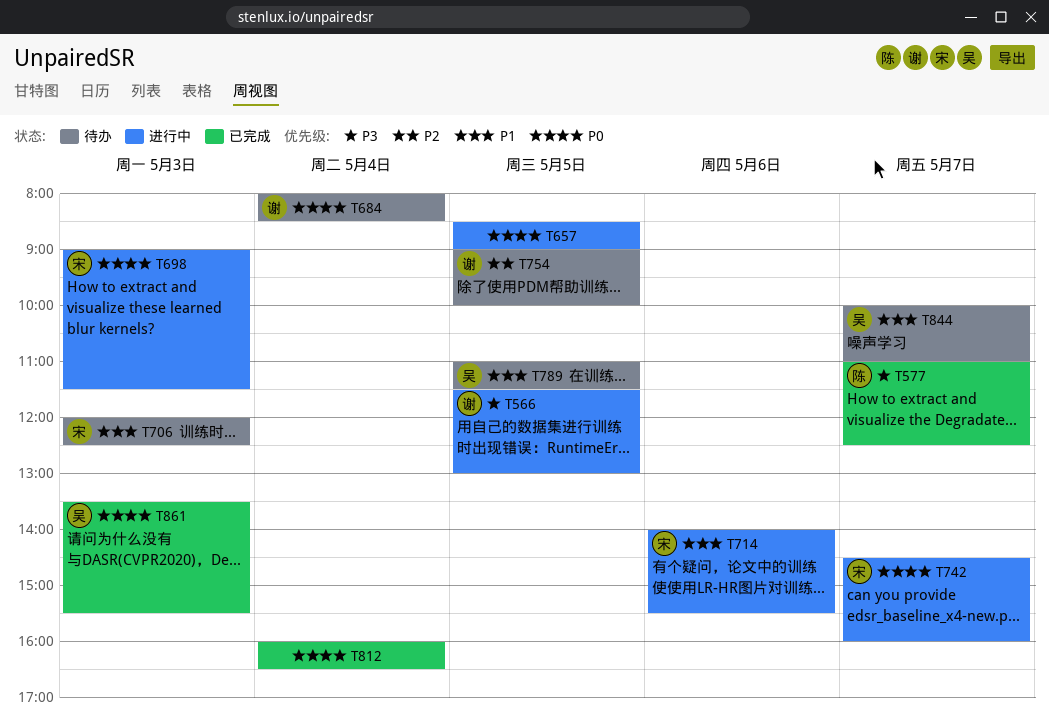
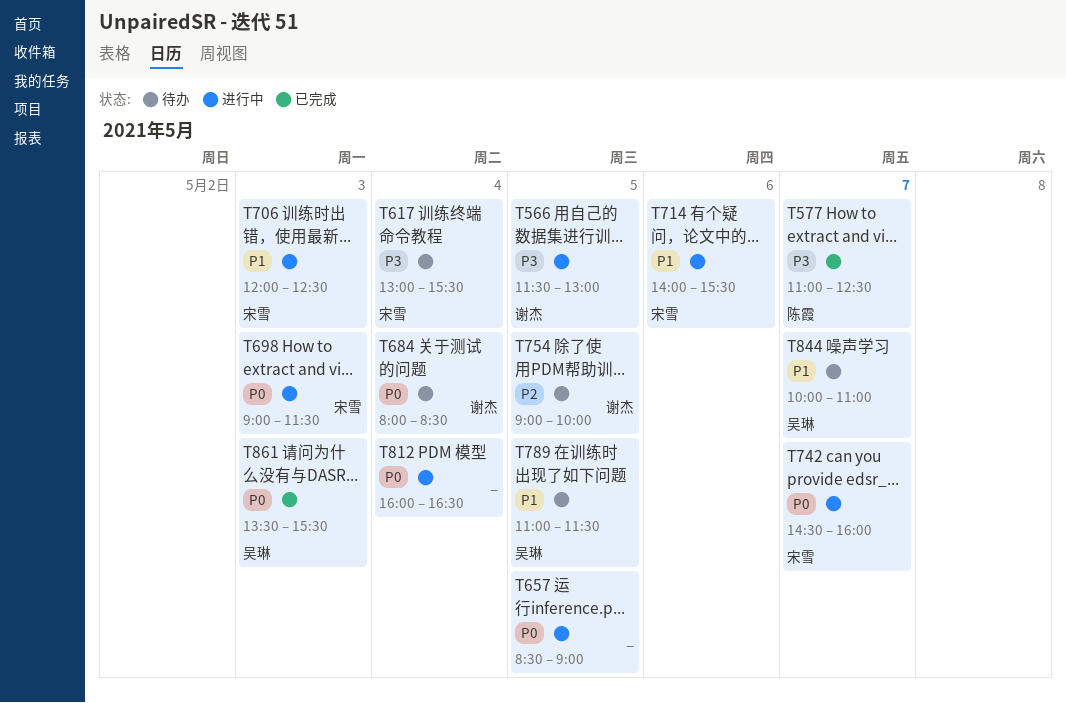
T617: none -> present
T706, status: 待办 -> 进行中
T812, status: 已完成 -> 进行中

